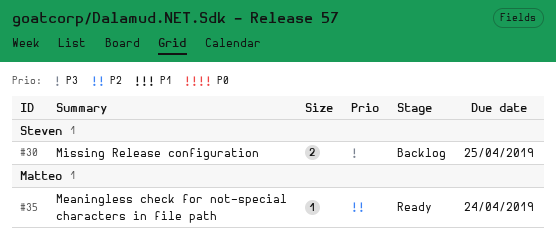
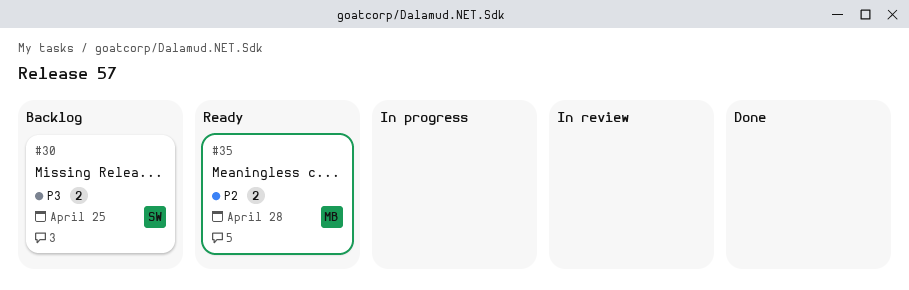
#35, estimate: 1 -> 2
#35, due: Apr 24 -> Apr 28

